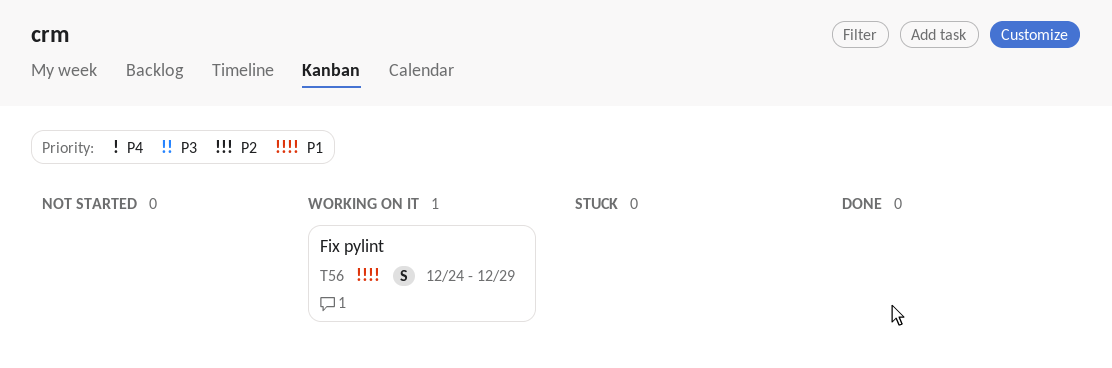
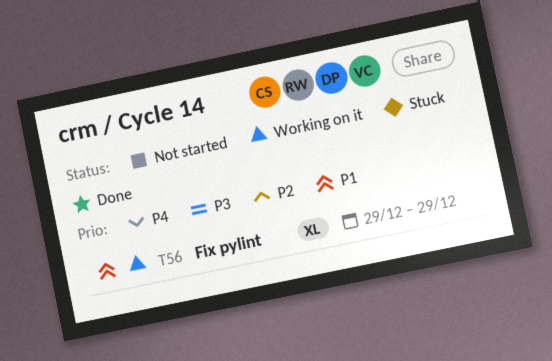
T56, estimate: S -> XL
T56, start: Dec 24 -> Dec 29

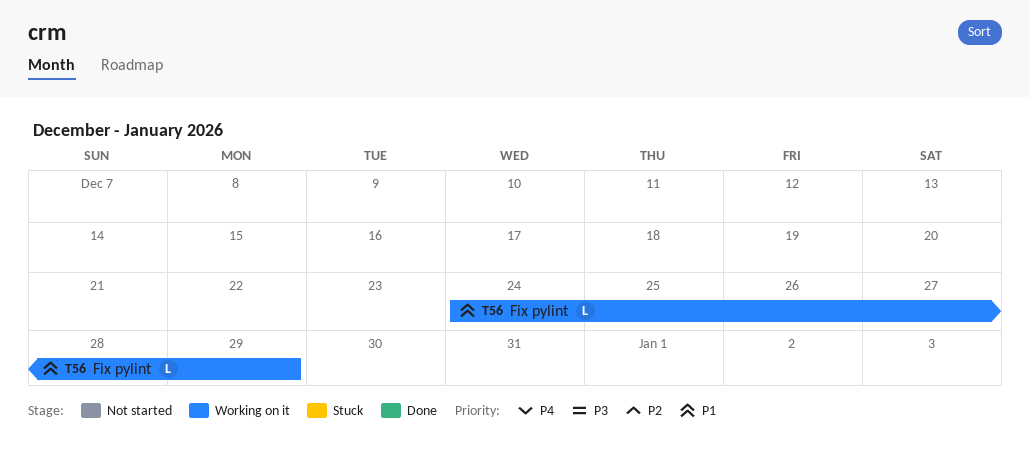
T56, estimate: XL -> L
T56, start: Dec 29 -> Dec 24

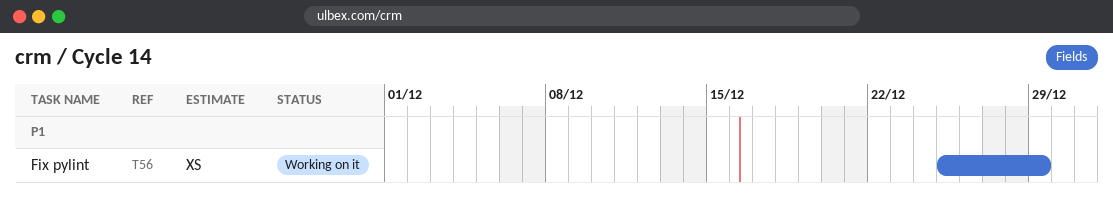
T56, estimate: L -> XS
T56, start: Dec 24 -> Dec 25

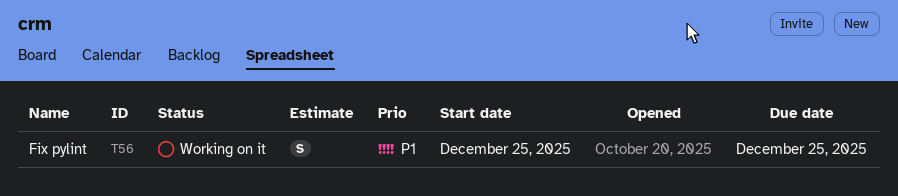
T56, estimate: XS -> S
T56, due: Dec 29 -> Dec 25

